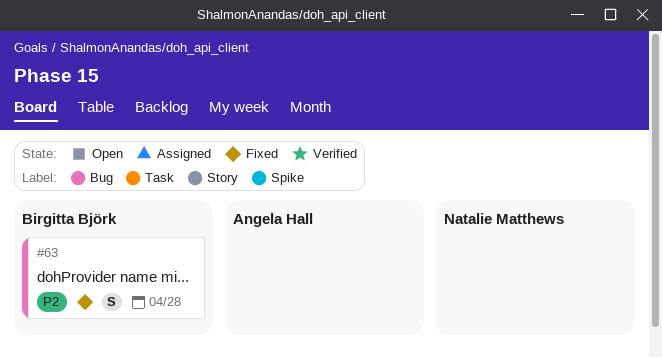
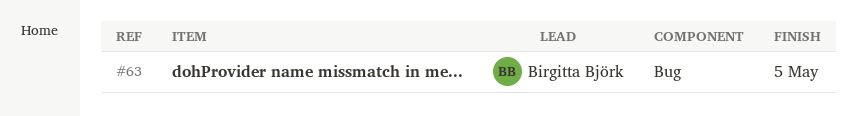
#63, due: Apr 28 -> May 5

